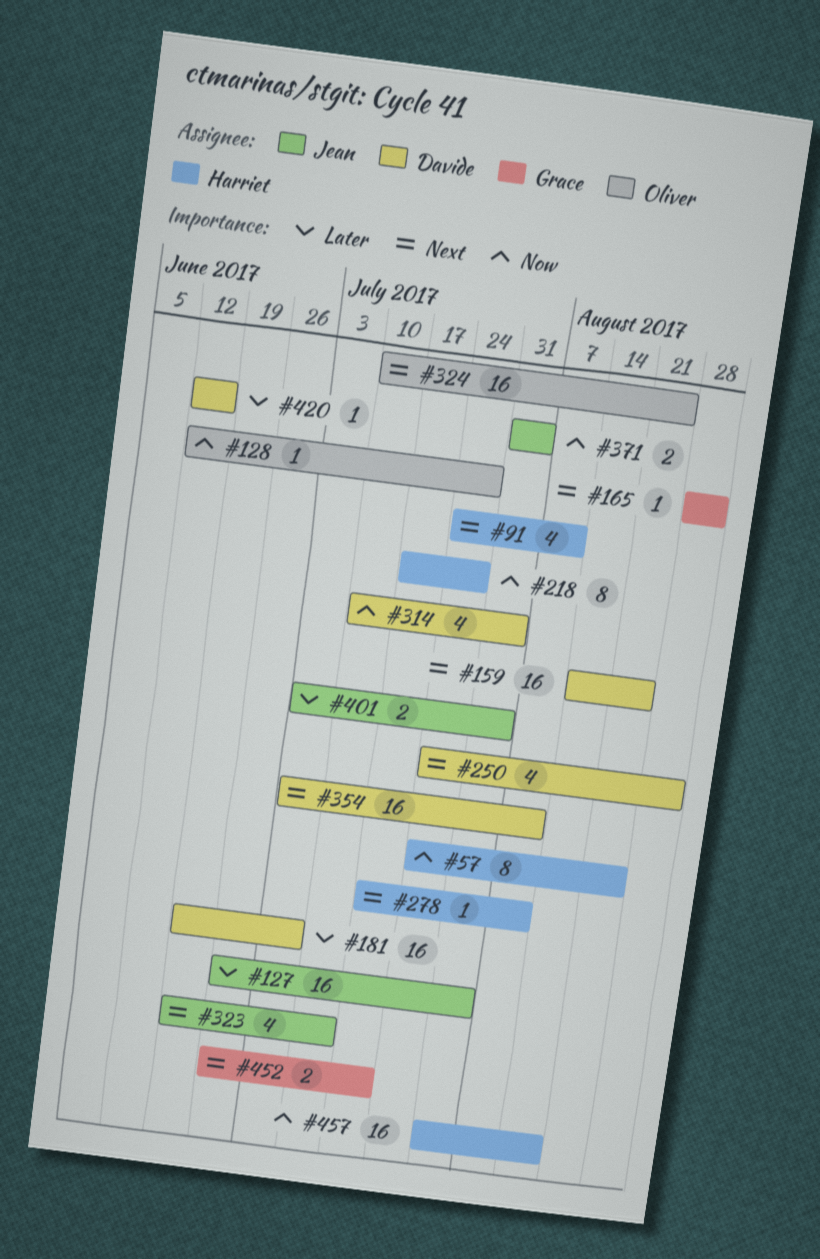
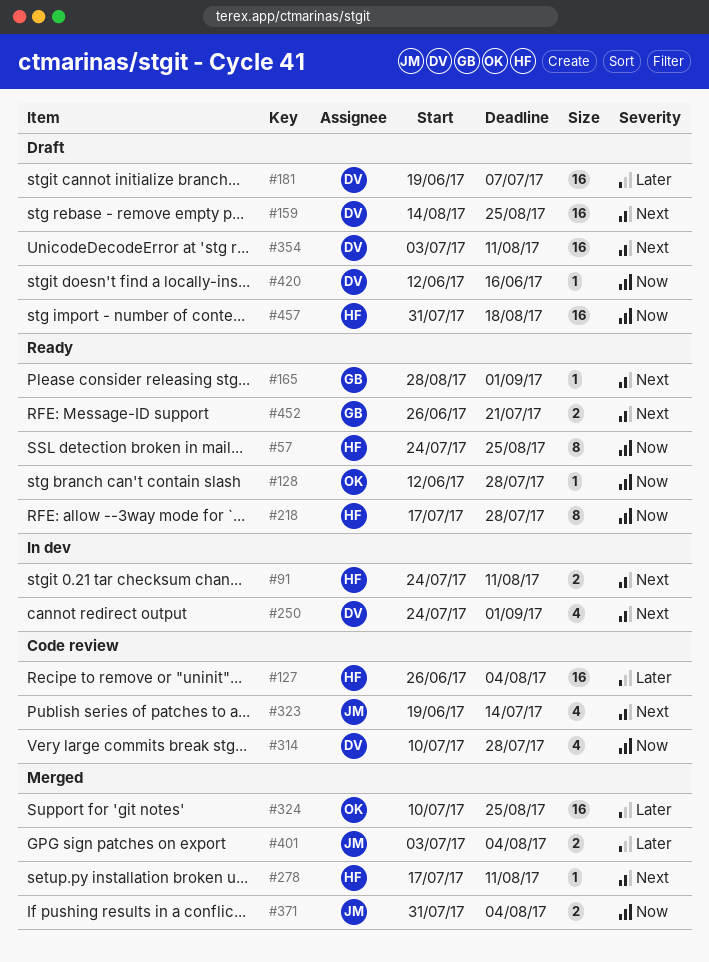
#91, estimate: 4 -> 2
#127, owner: Jean -> Harriet
#314, due: Aug 4 -> Jul 28
#324, priority: Next -> Later
#420, priority: Later -> Now

